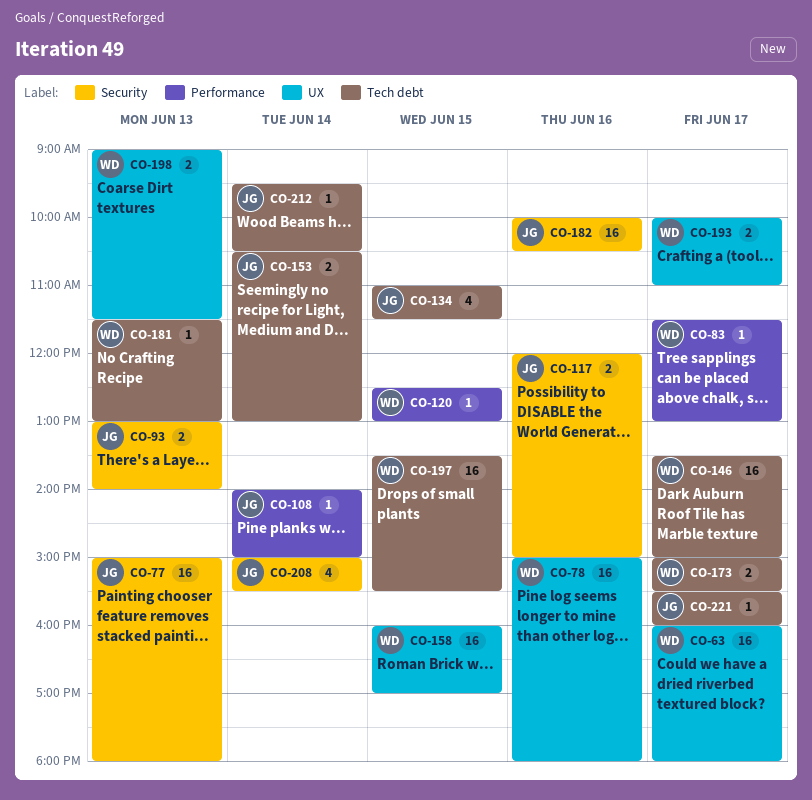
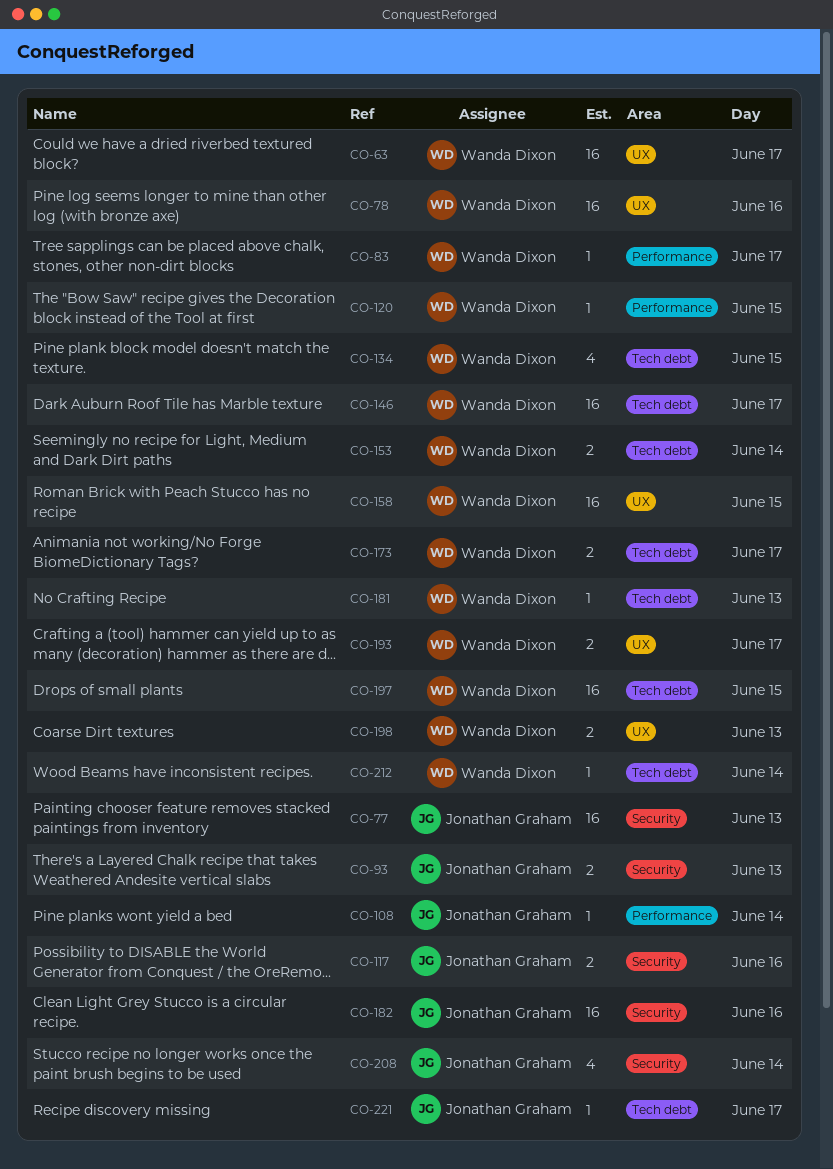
CO-134, owner: Jonathan Graham -> Wanda Dixon
CO-153, owner: Jonathan Graham -> Wanda Dixon
CO-212, owner: Jonathan Graham -> Wanda Dixon

